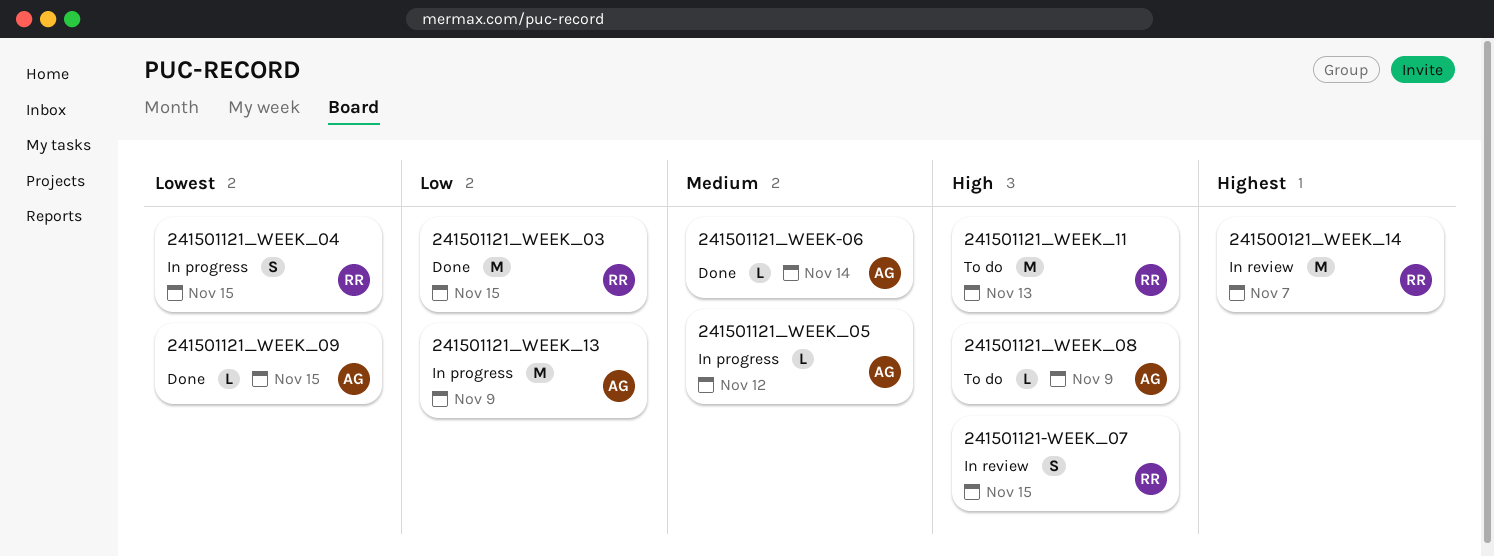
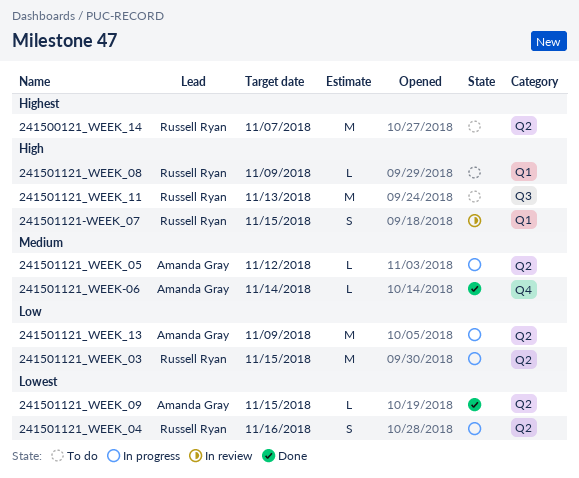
241500121_WEEK_14, status: In review -> To do
241501121_WEEK_03, status: Done -> In progress
241501121_WEEK_04, due: Nov 15 -> Nov 16
241501121_WEEK_08, owner: Amanda Gray -> Russell Ryan

